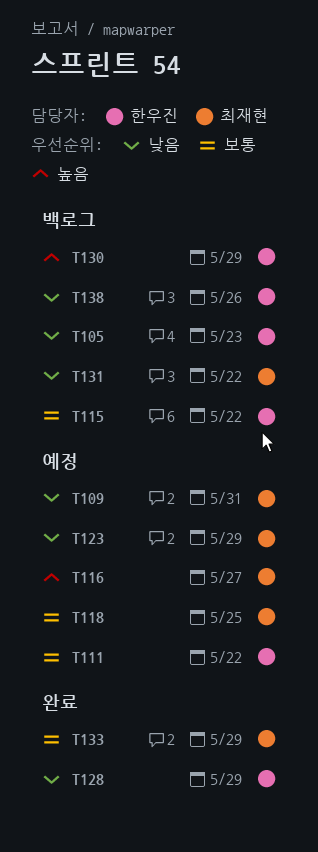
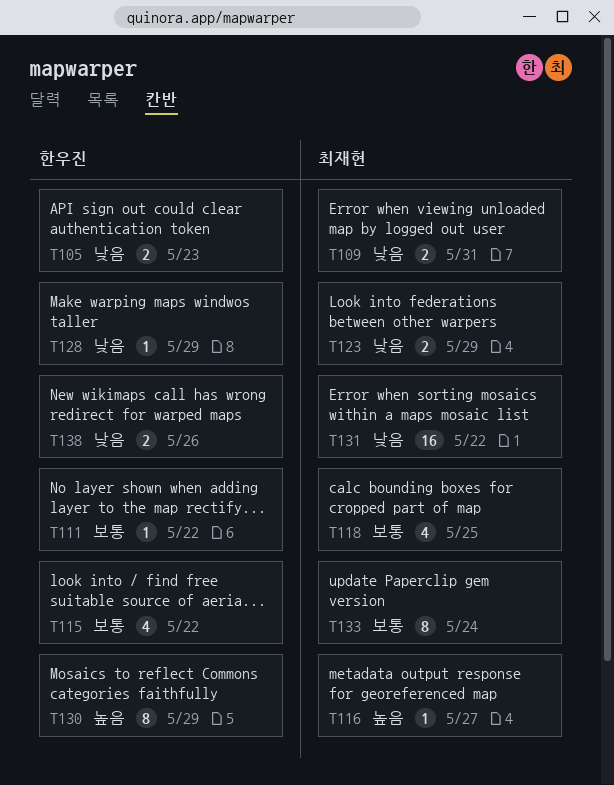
T133, due: May 29 -> May 24

